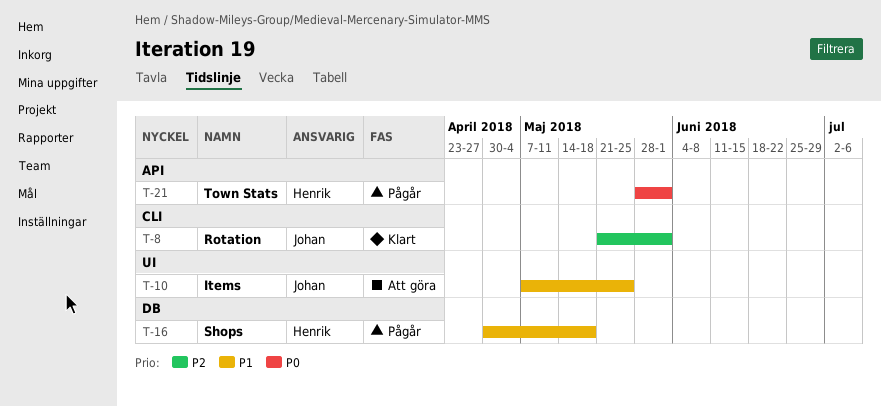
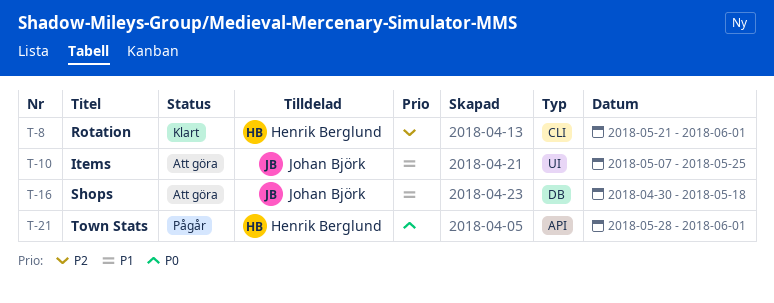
T-8, owner: Johan Björk -> Henrik Berglund
T-16, status: Pågår -> Att göra
T-16, owner: Henrik Berglund -> Johan Björk

